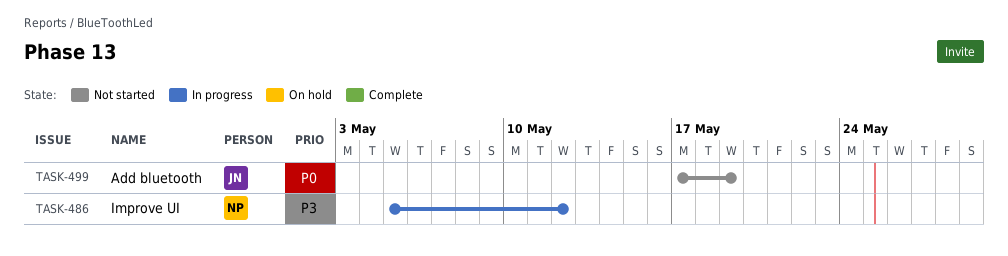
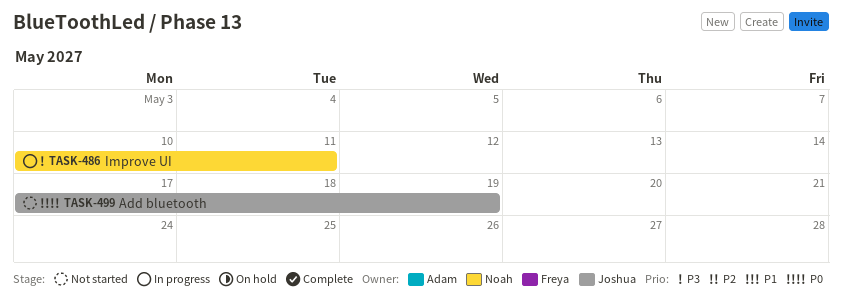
TASK-486, start: May 5 -> May 10
TASK-486, due: May 12 -> May 11

